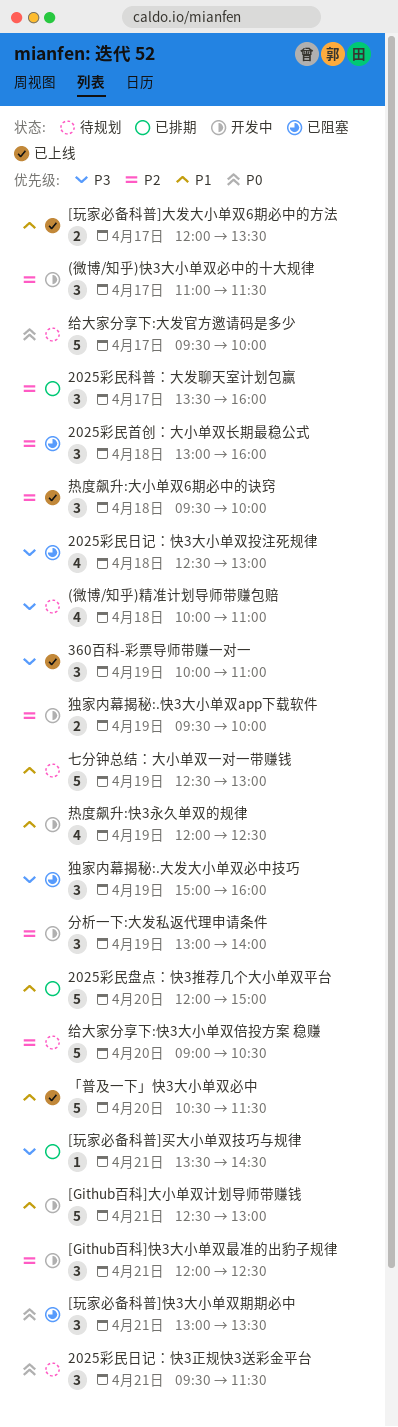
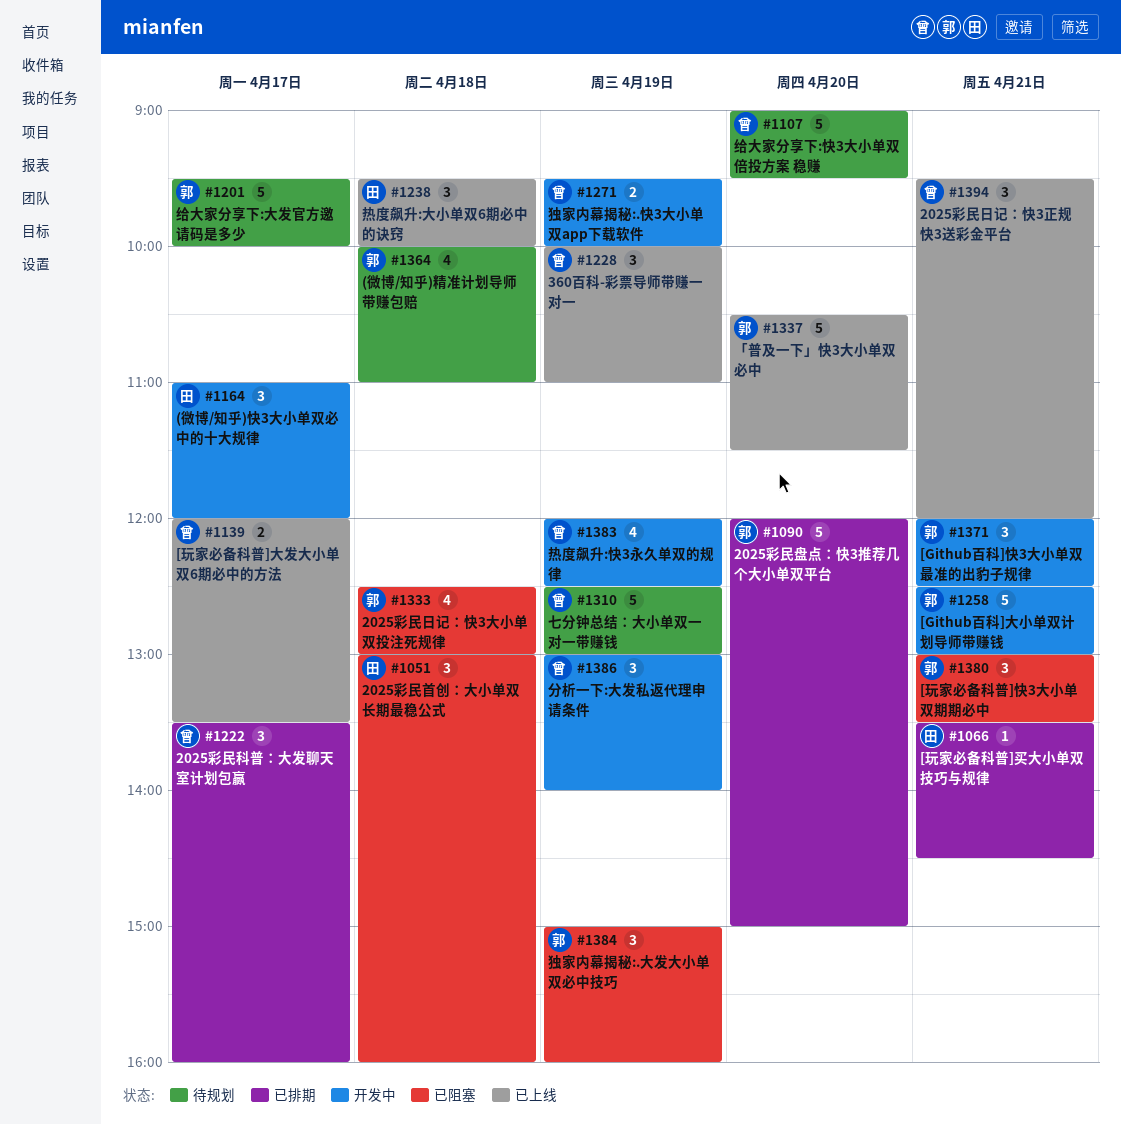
(微博/知乎)快3大小单双必中的十大规律, ends: 11:30 -> 12:00
2025彩民日记：快3正规快3送彩金平台, status: 待规划 -> 已上线
2025彩民日记：快3正规快3送彩金平台, ends: 11:30 -> 12:00
给大家分享下:快3大小单双倍投方案 稳赚, ends: 10:30 -> 09:30

